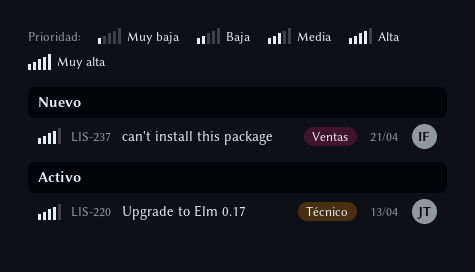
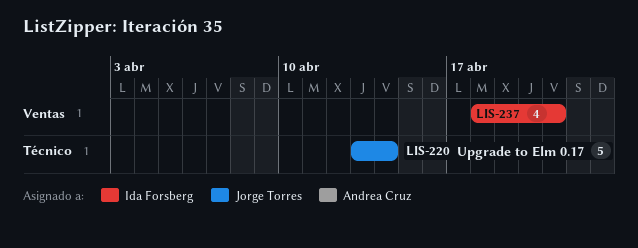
LIS-220, due: Apr 13 -> Apr 14

